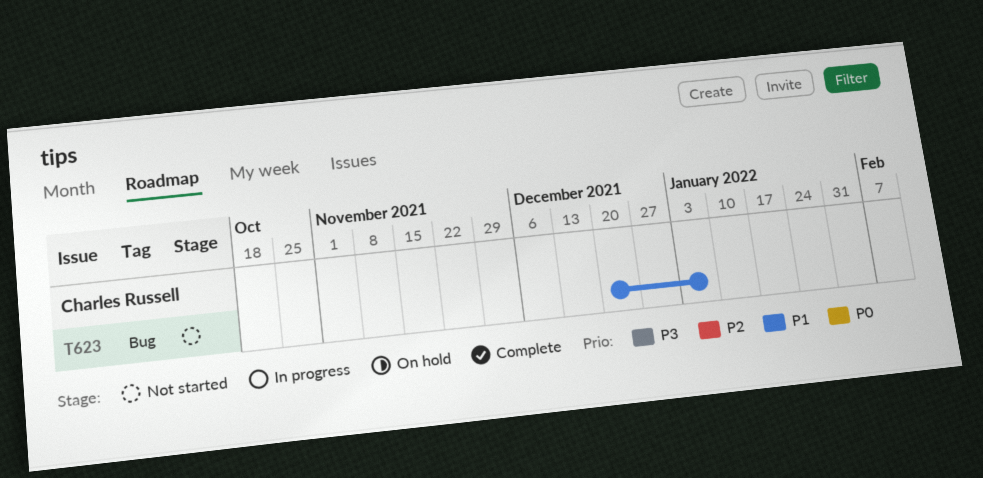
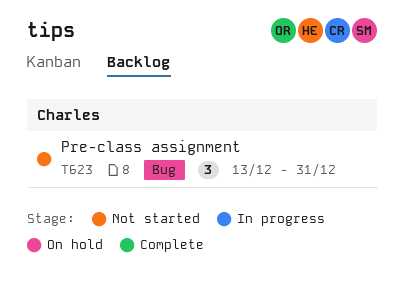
T623, start: Dec 20 -> Dec 13
T623, due: Jan 7 -> Dec 31

